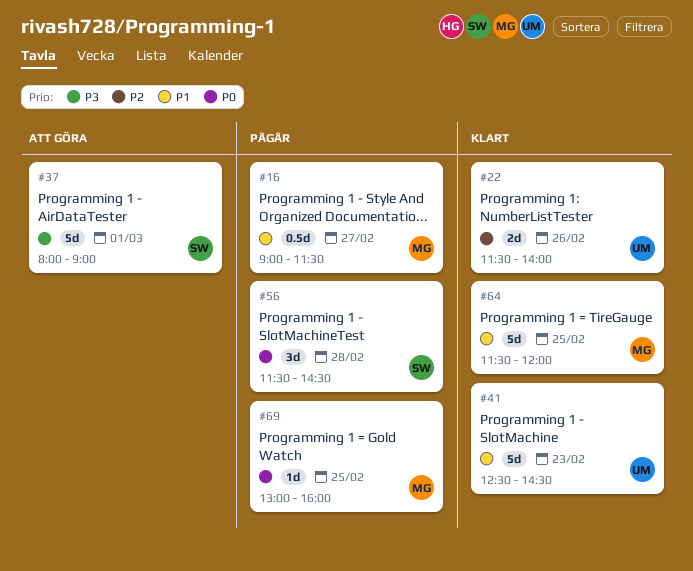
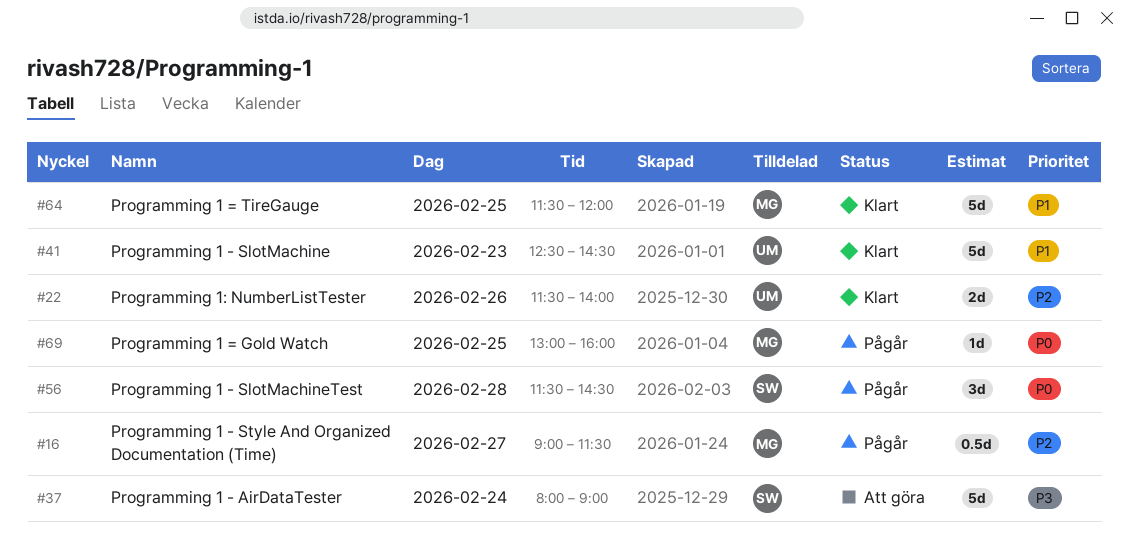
#16, priority: P1 -> P2
#37, day: Mar 1 -> Feb 24

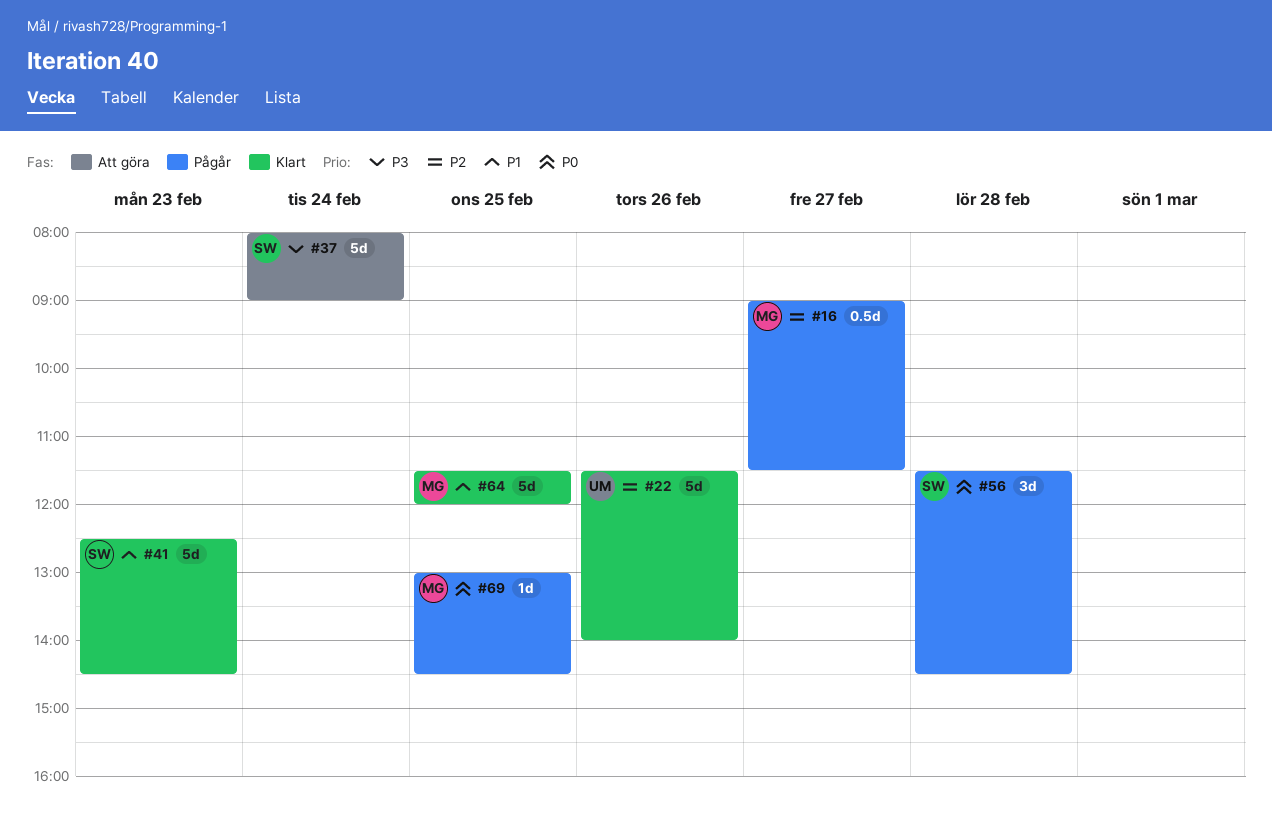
#22, estimate: 2d -> 5d
#41, owner: UM -> SW
#69, ends: 16:00 -> 14:30

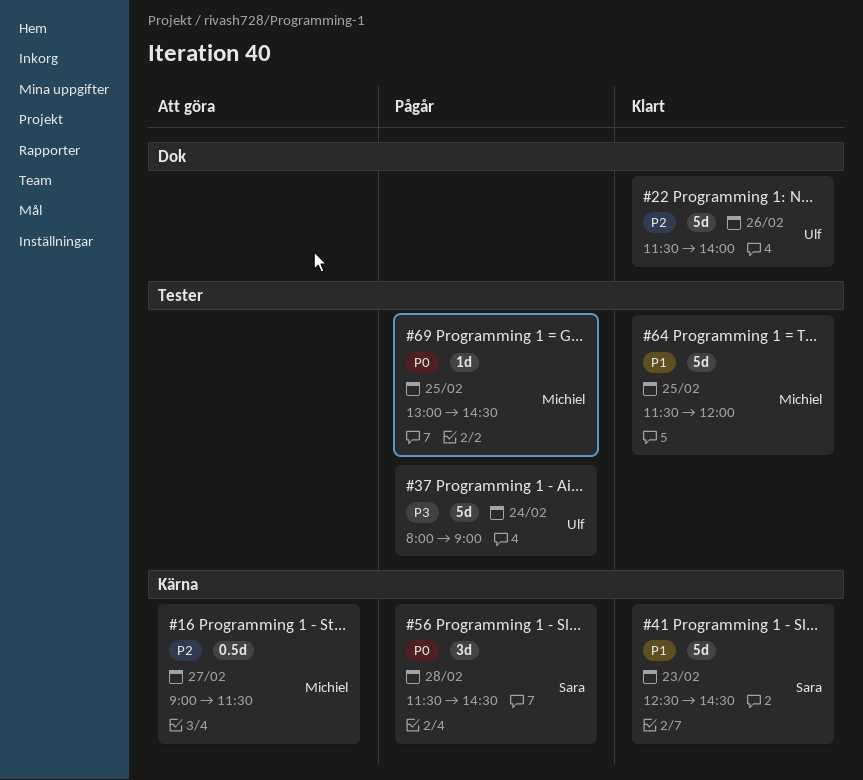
#16, status: Pågår -> Att göra
#37, status: Att göra -> Pågår
#37, owner: Sara -> Ulf

